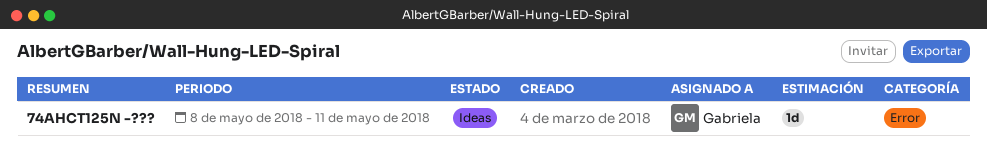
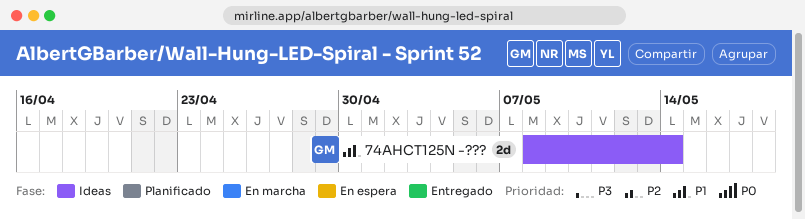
74AHCT125N -???, estimate: 1d -> 2d
74AHCT125N -???, due: May 11 -> May 14

